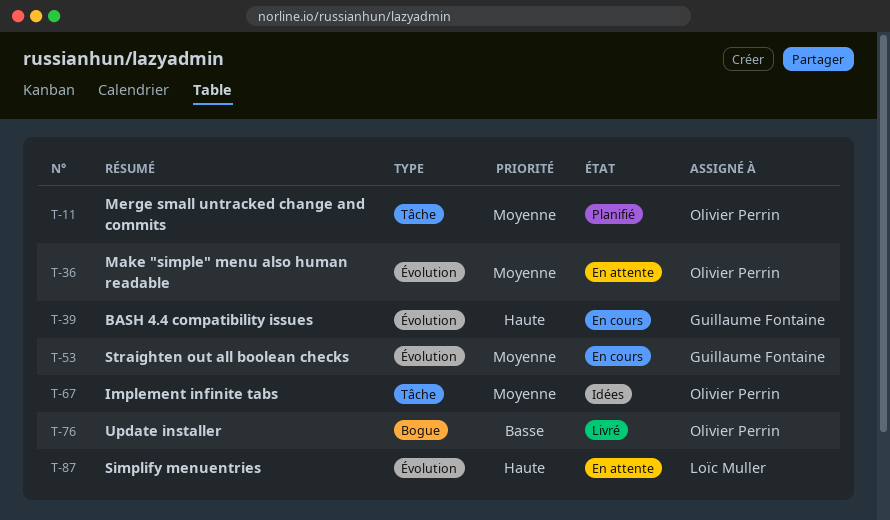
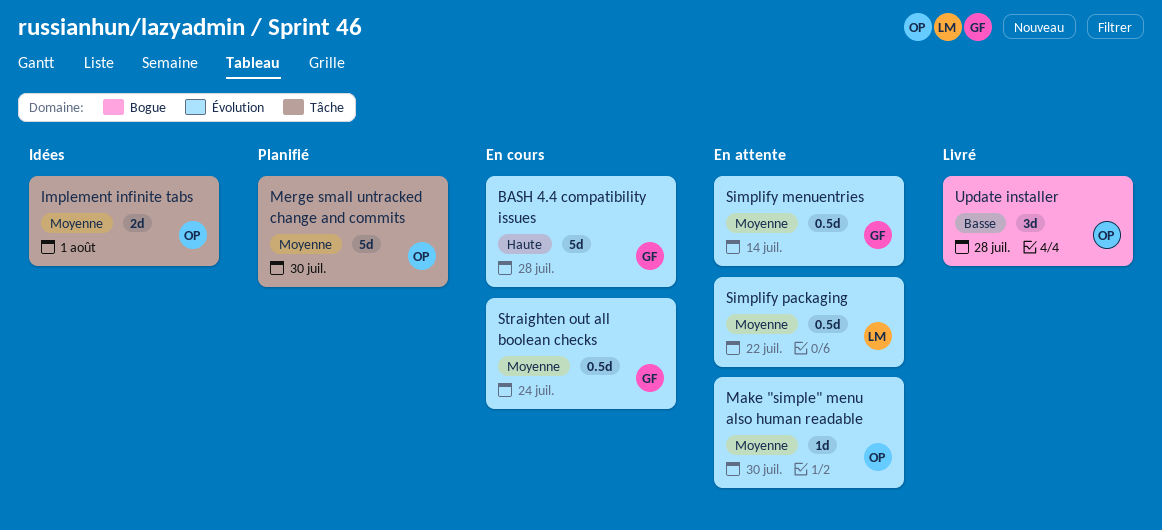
Simplify menuentries, owner: Loïc Muller -> Guillaume Fontaine
Simplify menuentries, priority: Haute -> Moyenne
Simplify packaging: none -> present

